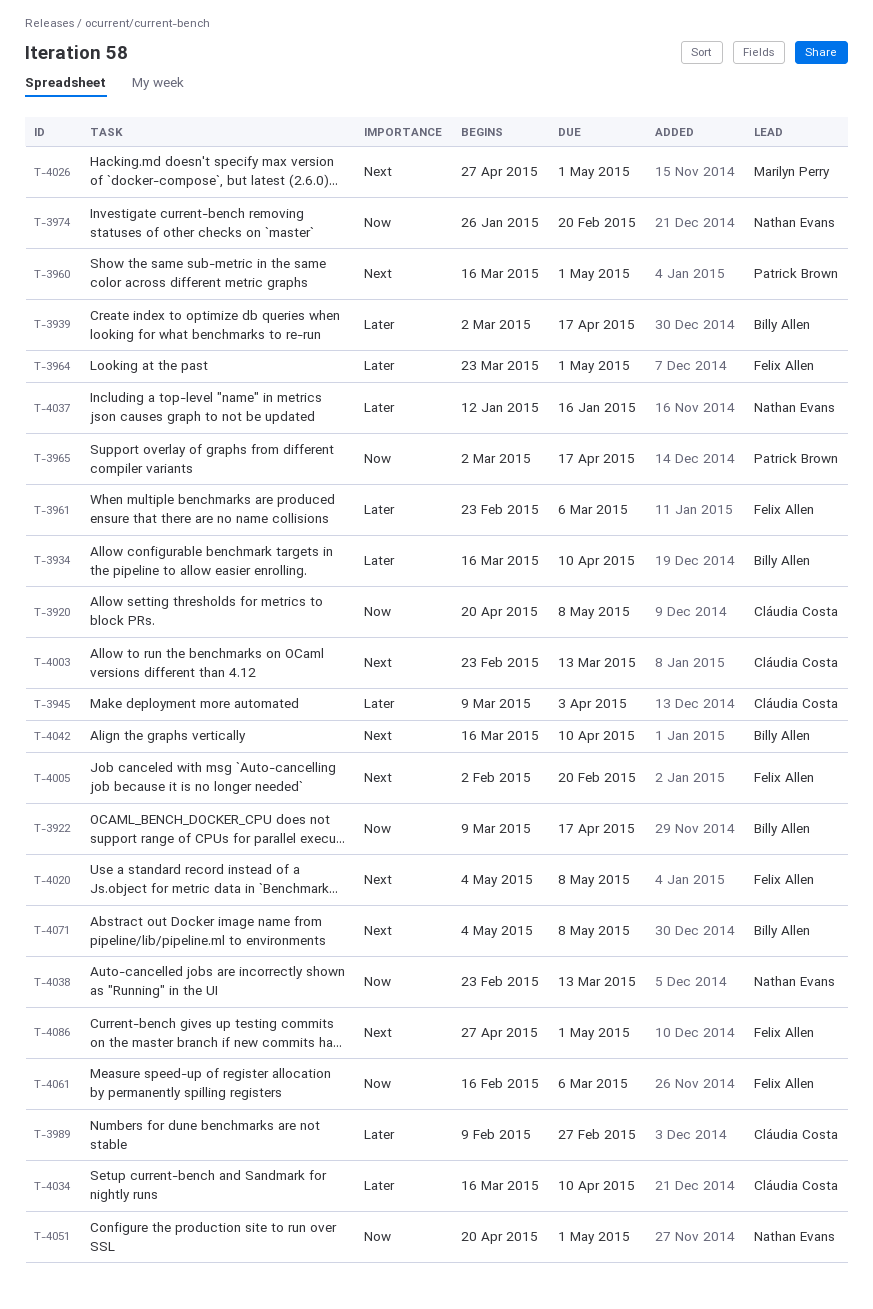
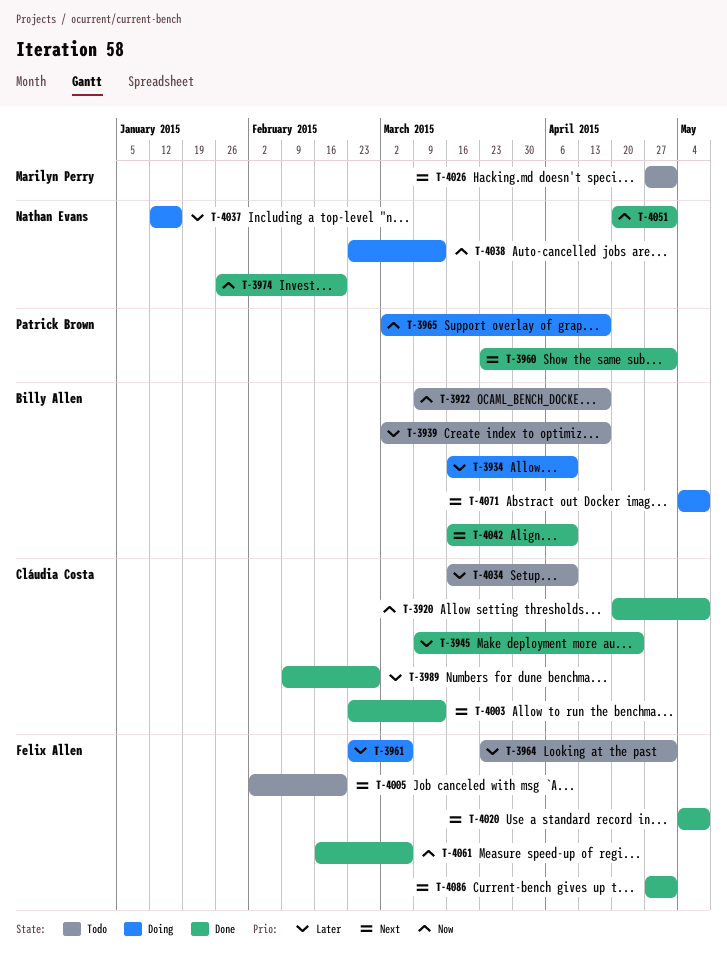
T-3945, due: Apr 3 -> Apr 24
T-3960, start: Mar 16 -> Mar 23

